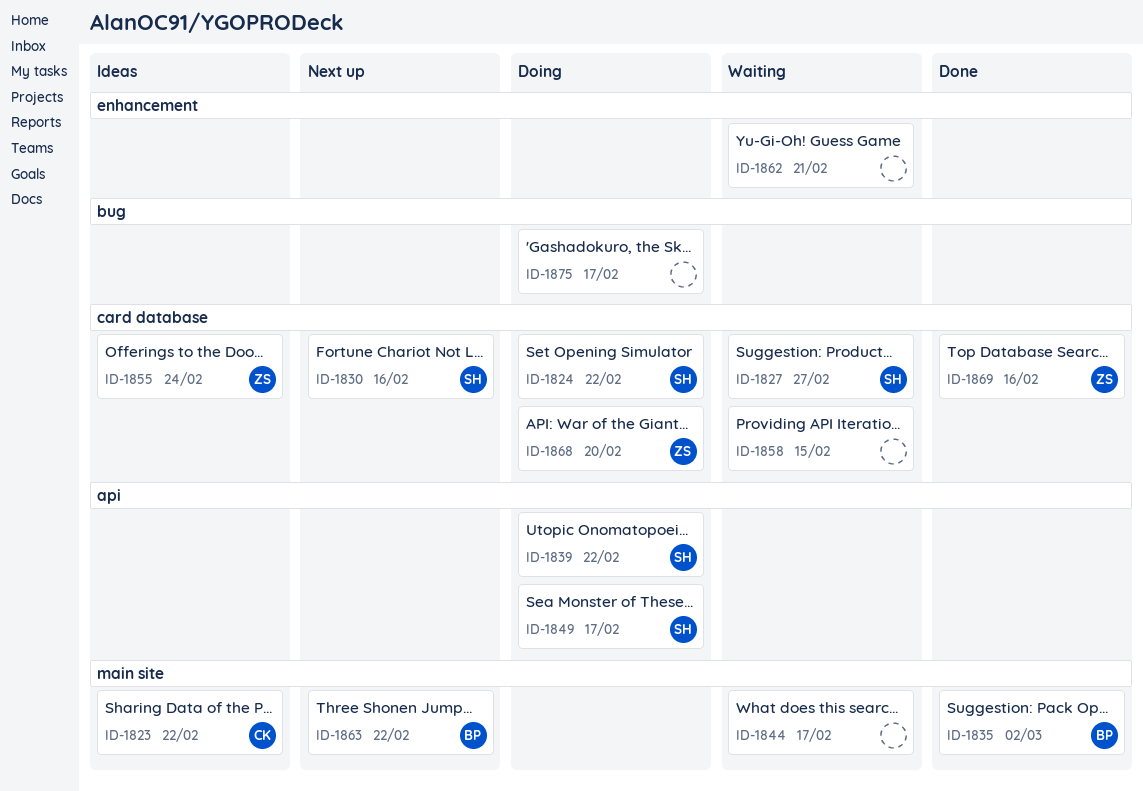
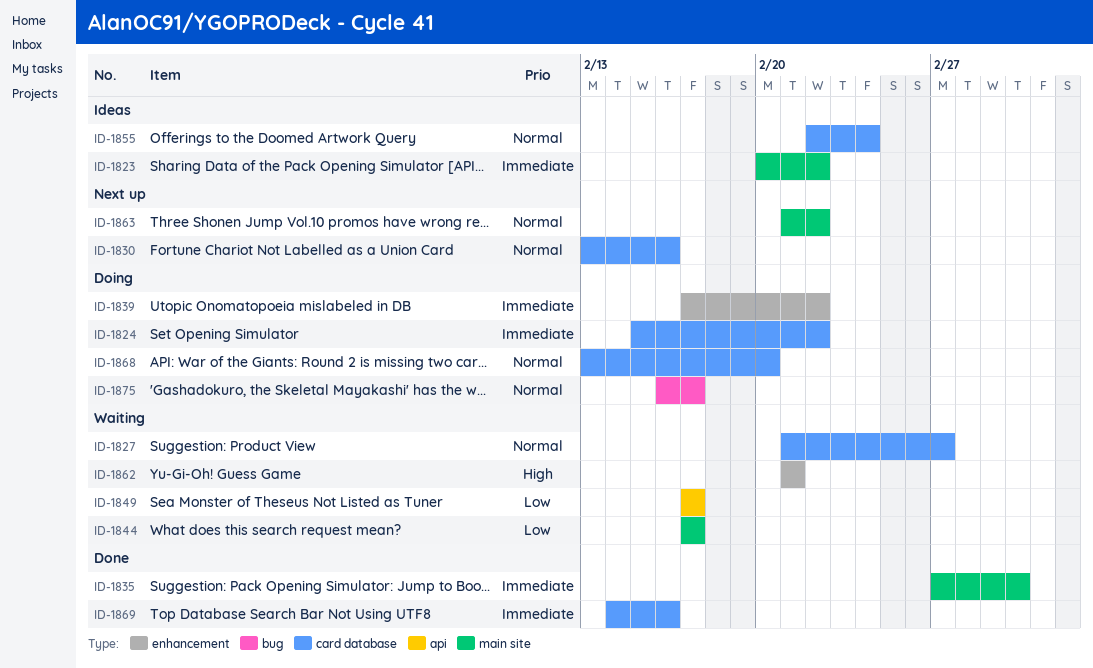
ID-1839, label: api -> enhancement
ID-1849, status: Doing -> Waiting
ID-1858: present -> none

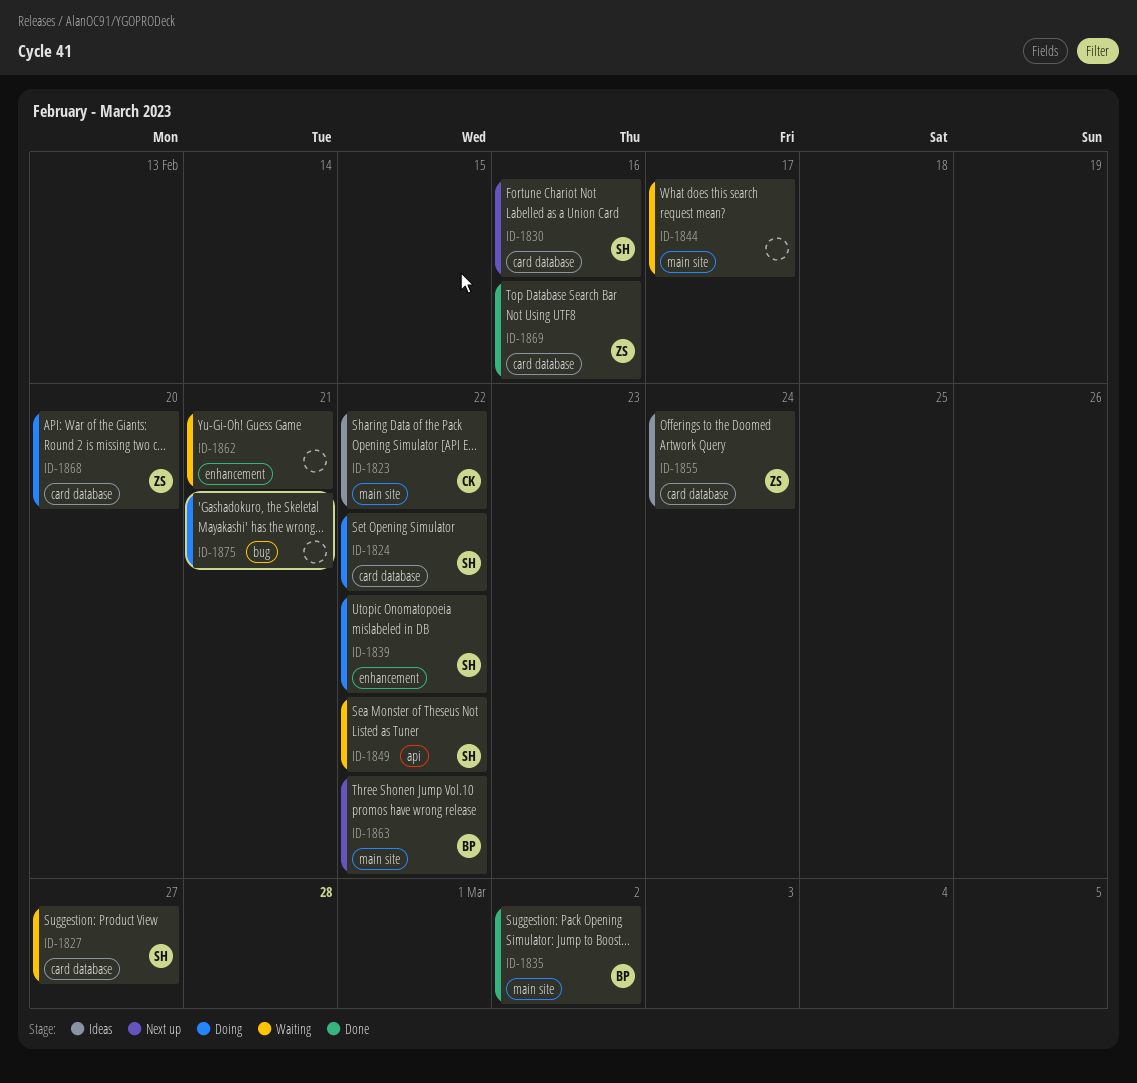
ID-1849, due: Feb 17 -> Feb 22
ID-1875, due: Feb 17 -> Feb 21

